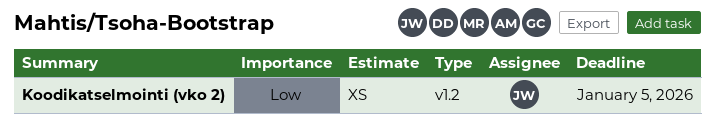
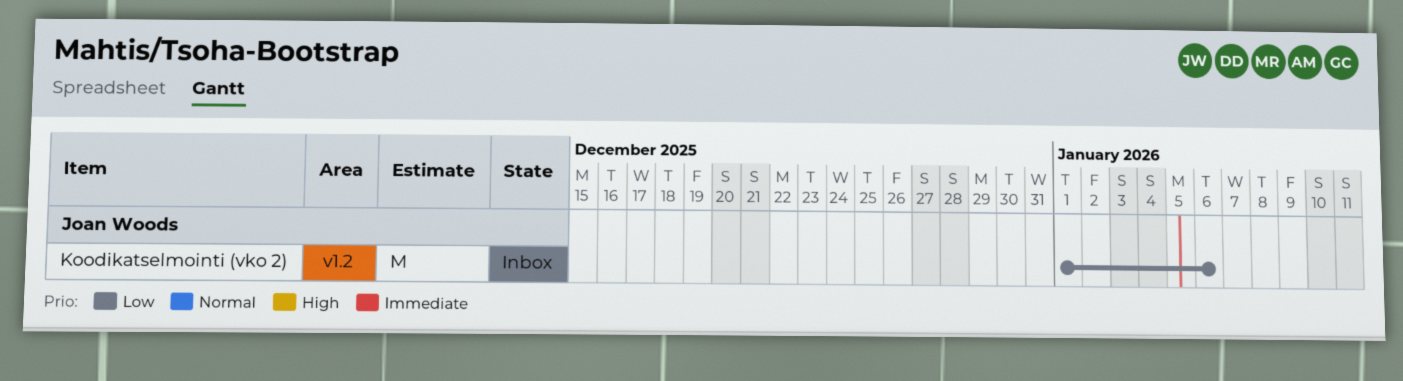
Koodikatselmointi (vko 2), estimate: XS -> M
Koodikatselmointi (vko 2), due: Jan 5 -> Jan 6

